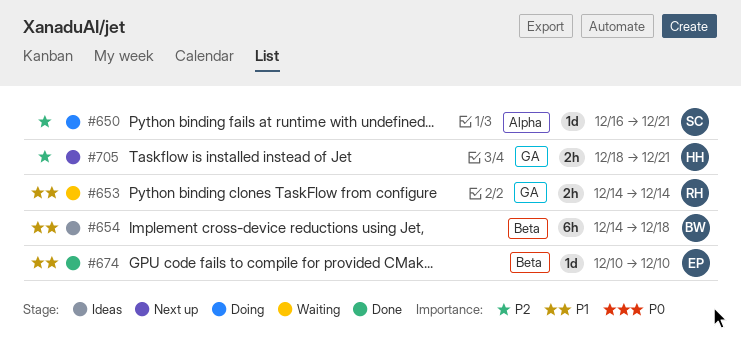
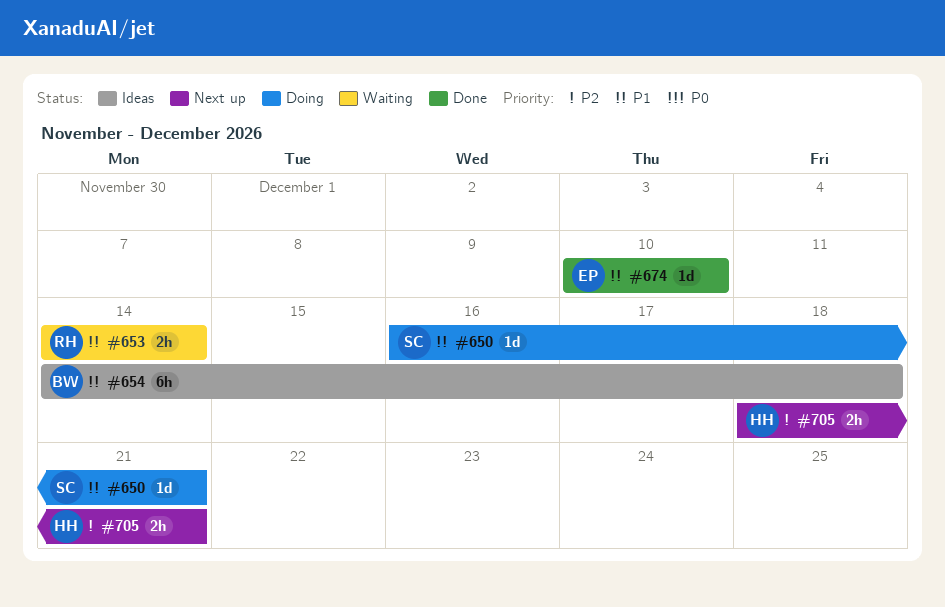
#650, priority: P2 -> P1

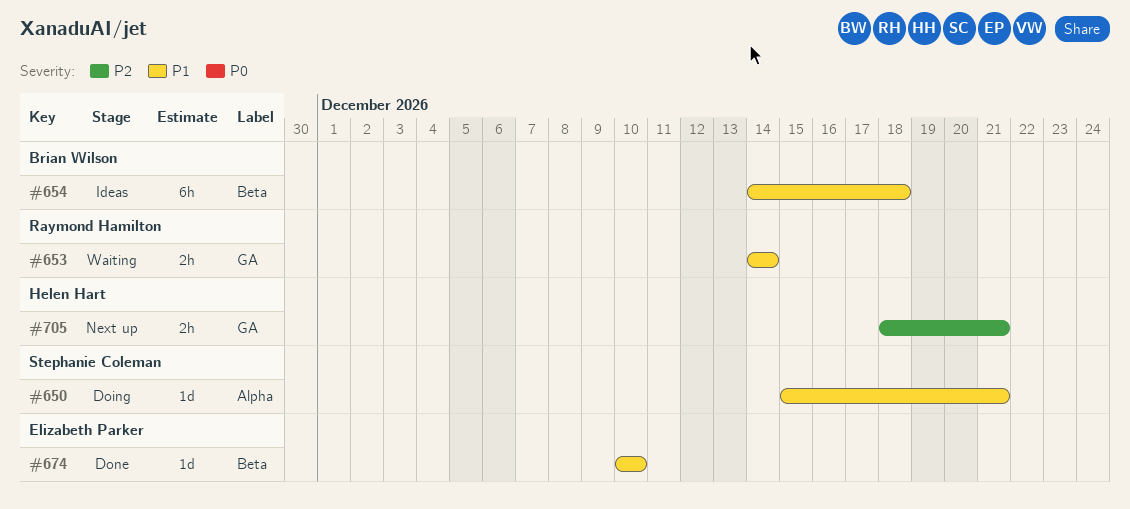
#650, start: Dec 16 -> Dec 15

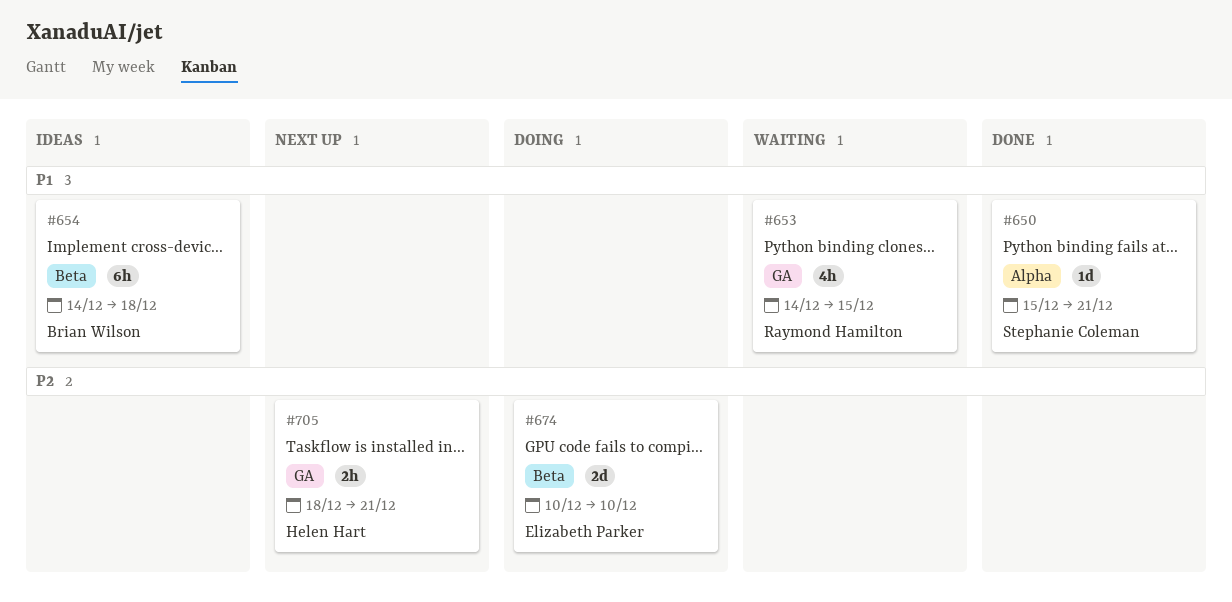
#650, status: Doing -> Done
#653, estimate: 2h -> 4h
#653, due: Dec 14 -> Dec 15
#674, status: Done -> Doing
#674, priority: P1 -> P2
#674, estimate: 1d -> 2d

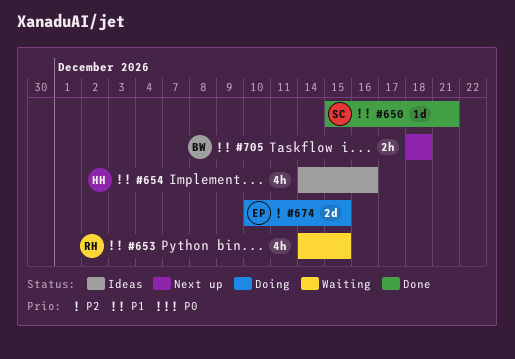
#654, owner: Brian Wilson -> Helen Hart
#654, estimate: 6h -> 4h
#654, due: Dec 18 -> Dec 16
#674, due: Dec 10 -> Dec 15
#705, owner: Helen Hart -> Brian Wilson
#705, priority: P2 -> P1
#705, due: Dec 21 -> Dec 18

